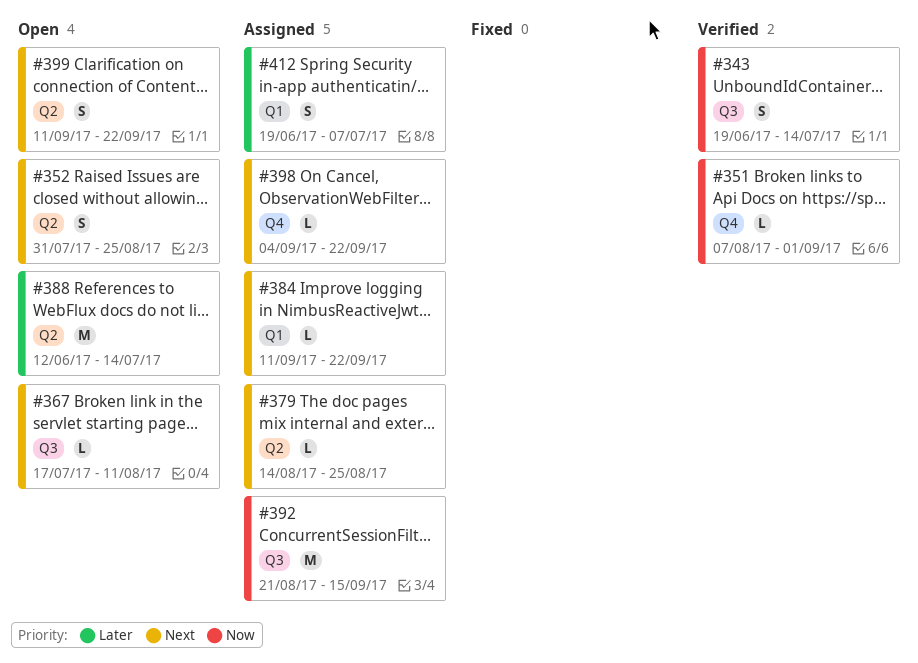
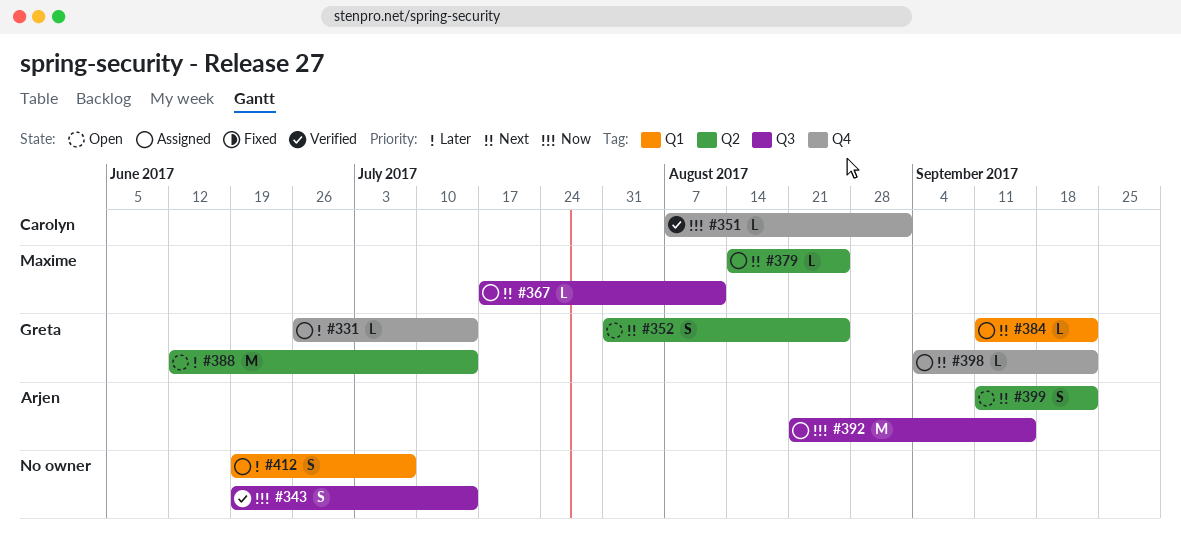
#331: none -> present
#367, status: Open -> Assigned

